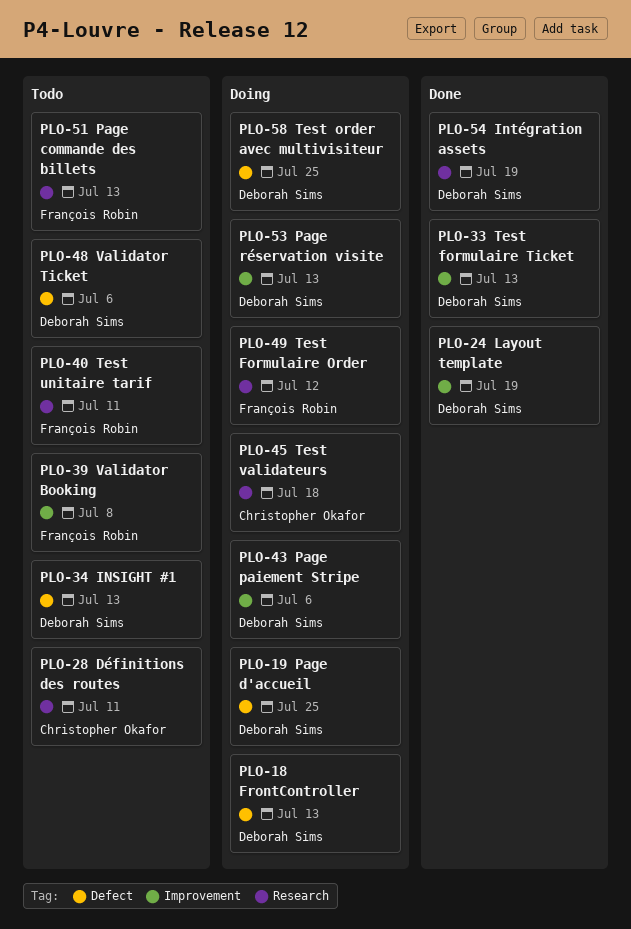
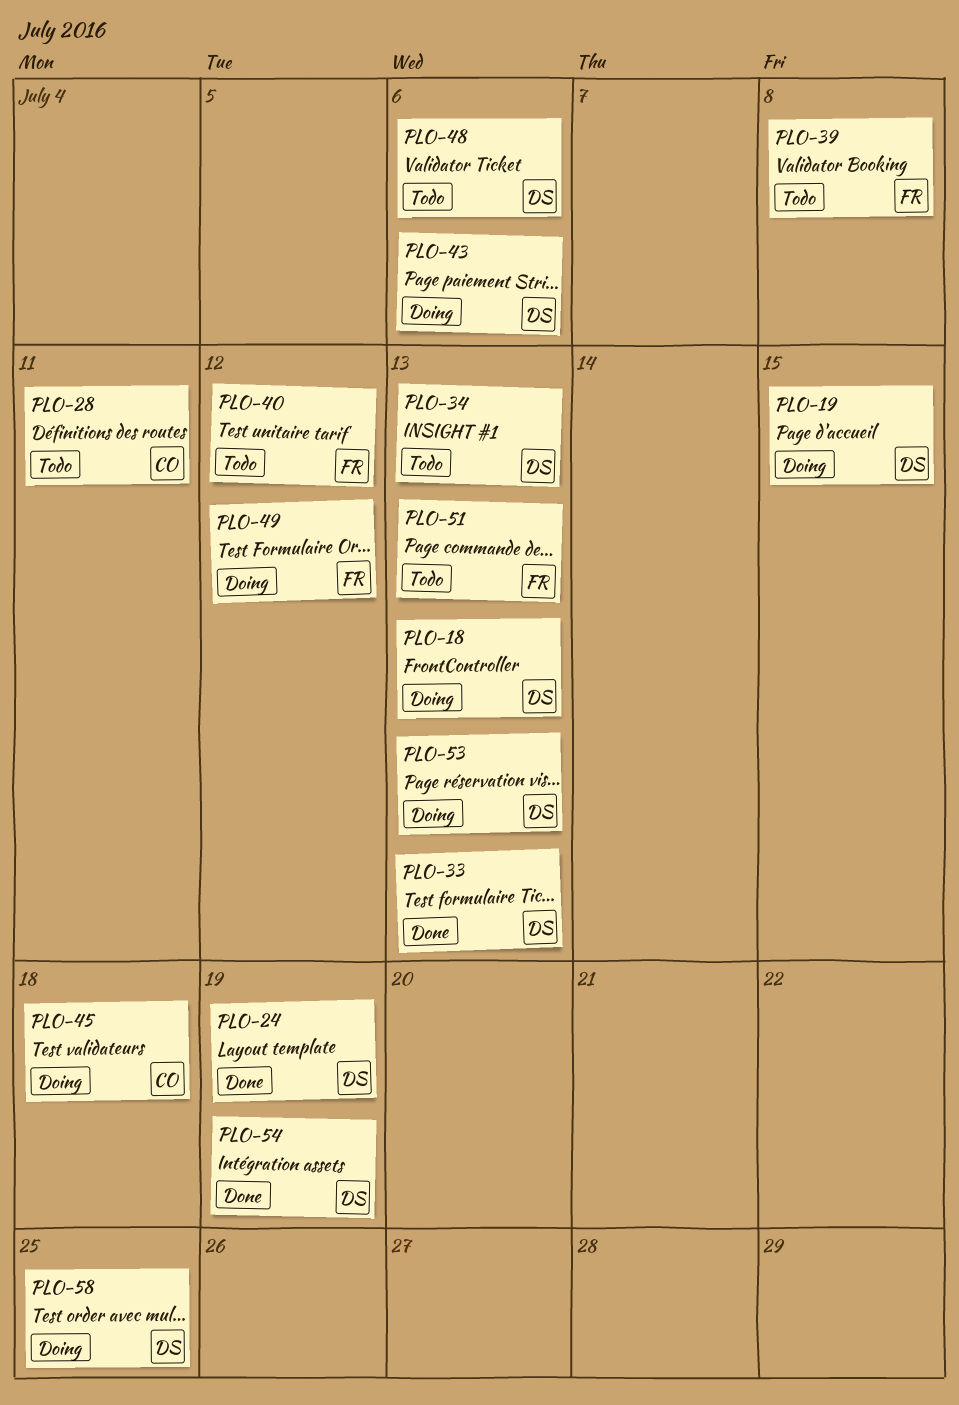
PLO-19, due: Jul 25 -> Jul 15
PLO-40, due: Jul 11 -> Jul 12

